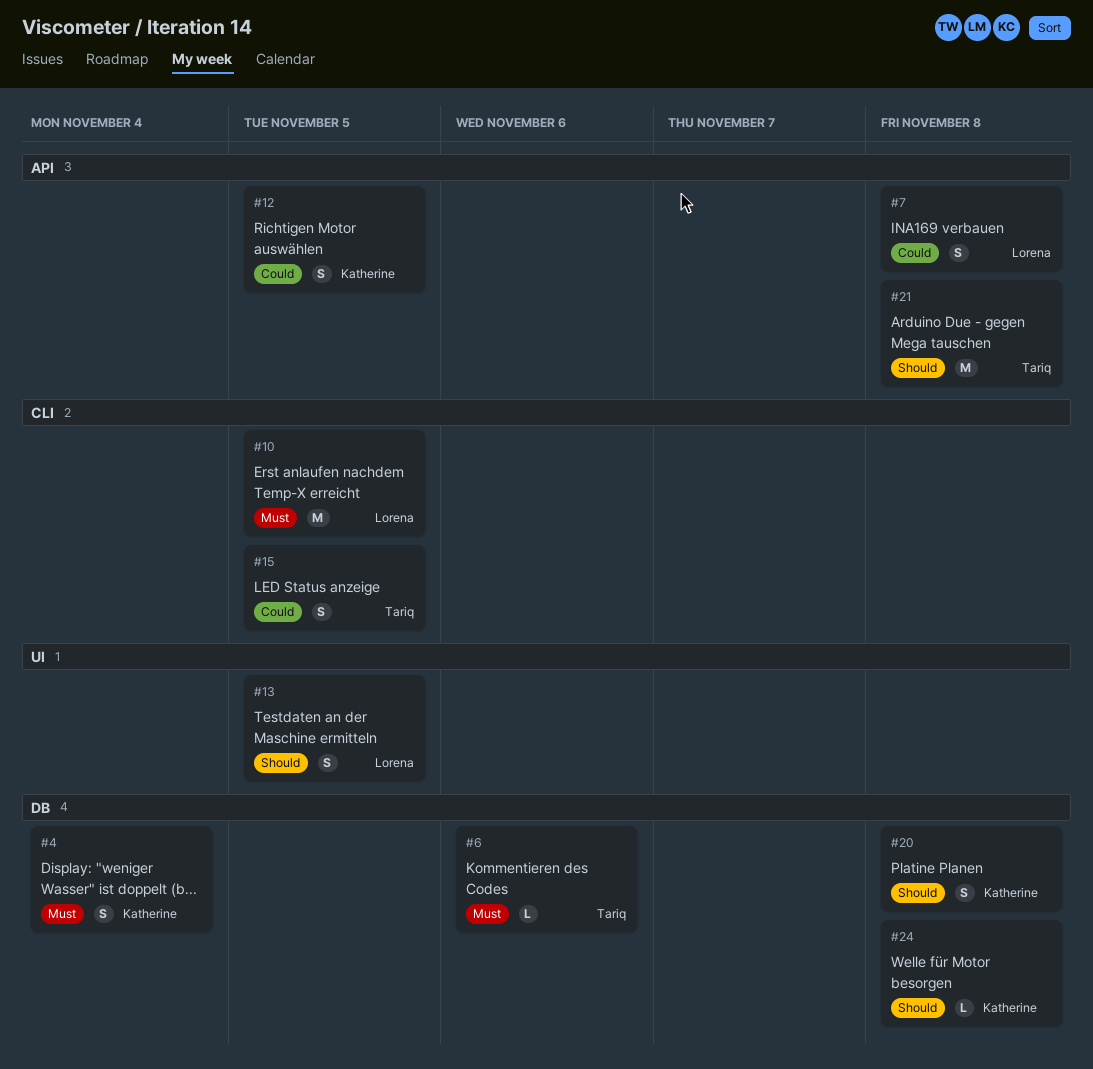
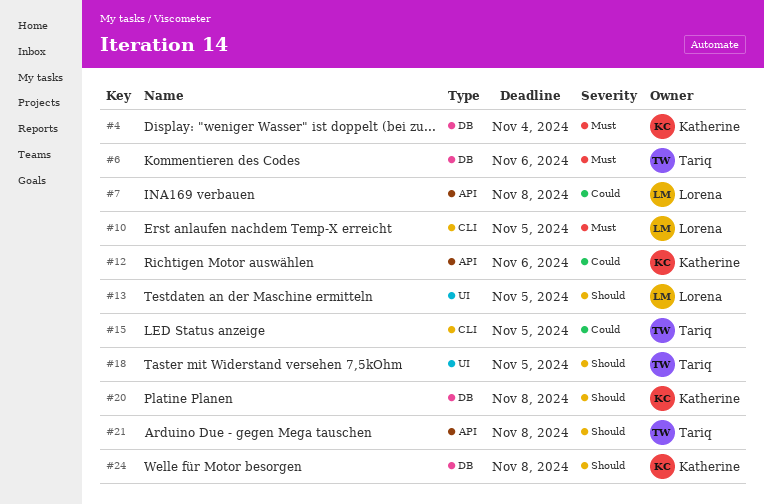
#12, due: Nov 5 -> Nov 6
#18: none -> present

